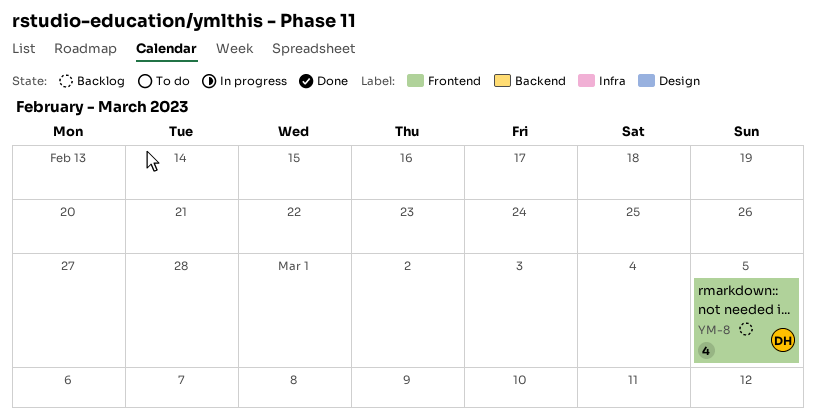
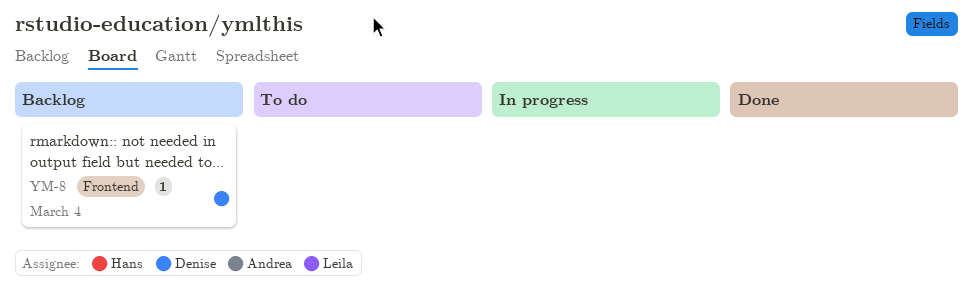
YM-8, estimate: 4 -> 1
YM-8, due: Mar 5 -> Mar 4

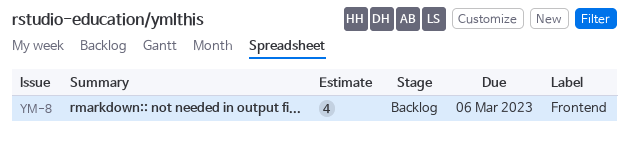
YM-8, estimate: 1 -> 4
YM-8, due: Mar 4 -> Mar 6

